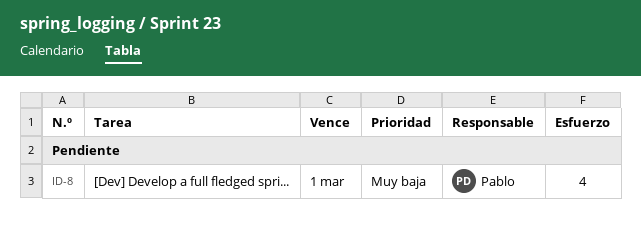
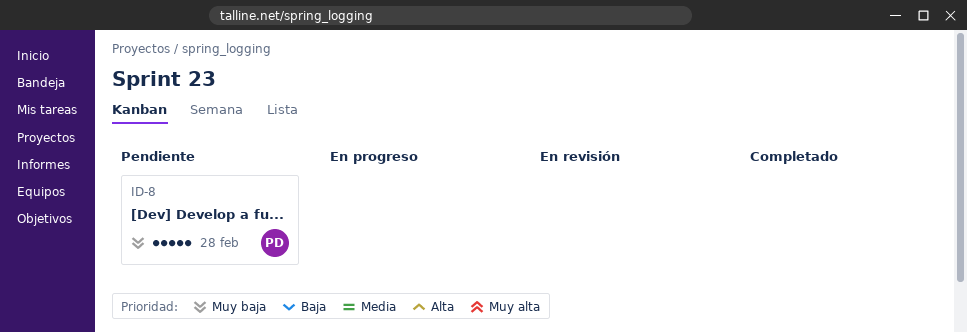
ID-8, estimate: 4 -> 5
ID-8, due: Mar 1 -> Feb 28

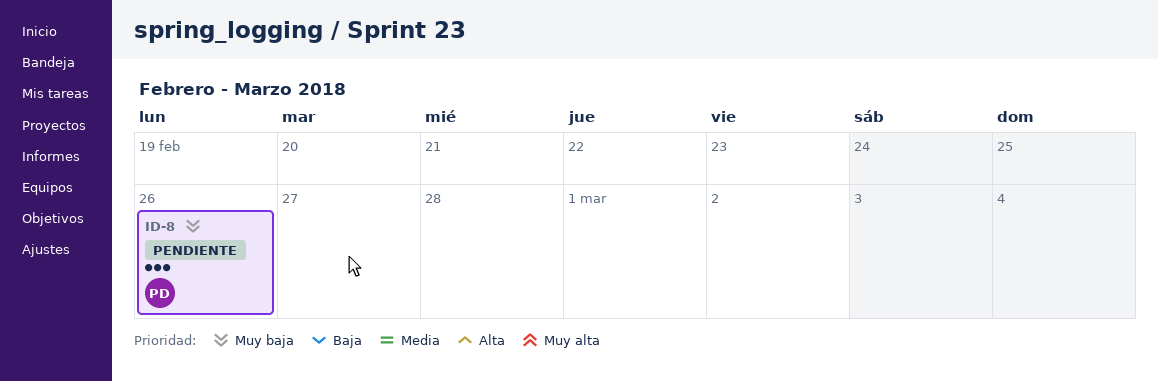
ID-8, estimate: 5 -> 3
ID-8, due: Feb 28 -> Feb 26

